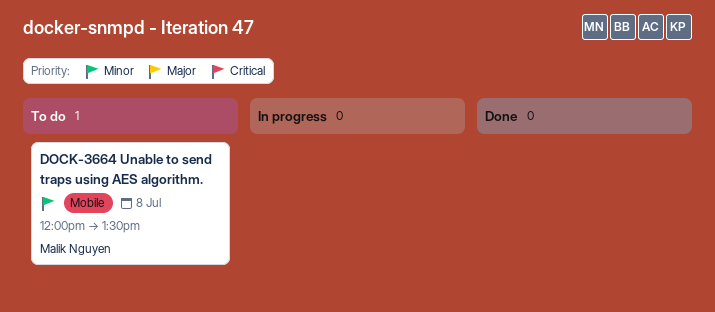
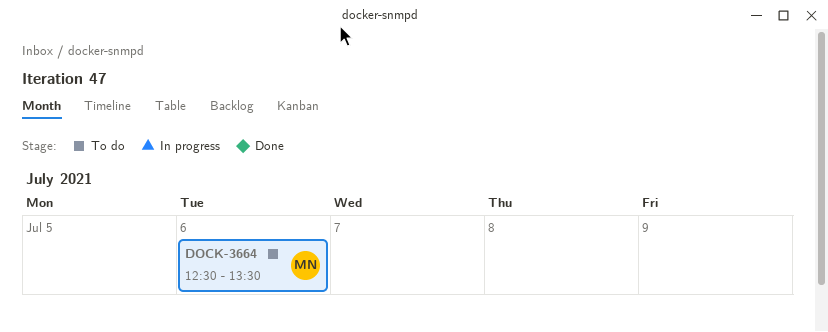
DOCK-3664, day: Jul 8 -> Jul 6
DOCK-3664, begins: 12:00 -> 12:30

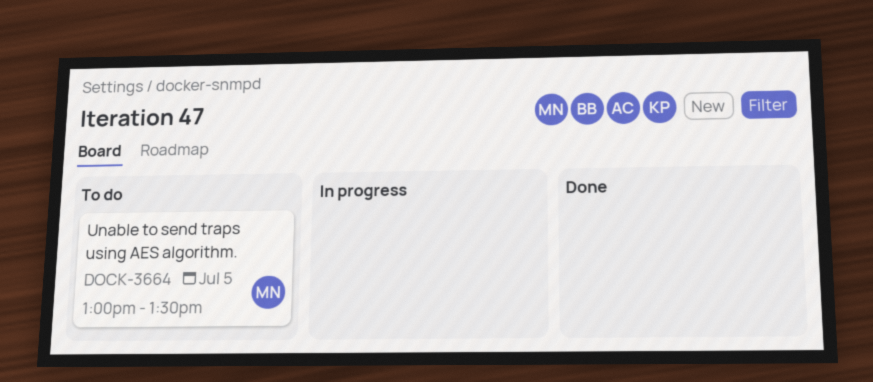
DOCK-3664, day: Jul 6 -> Jul 5
DOCK-3664, begins: 12:30 -> 13:00

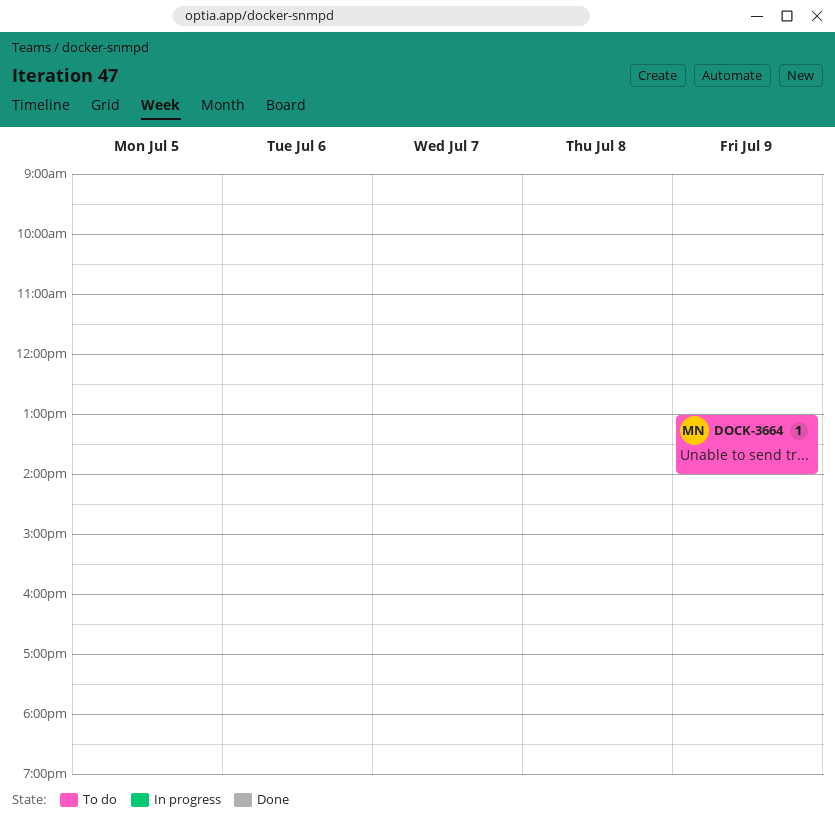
DOCK-3664, day: Jul 5 -> Jul 9
DOCK-3664, ends: 13:30 -> 14:00

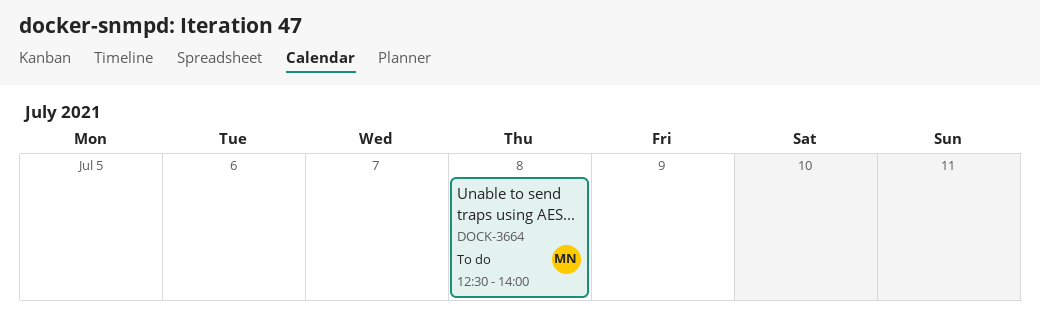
DOCK-3664, day: Jul 9 -> Jul 8
DOCK-3664, begins: 13:00 -> 12:30

